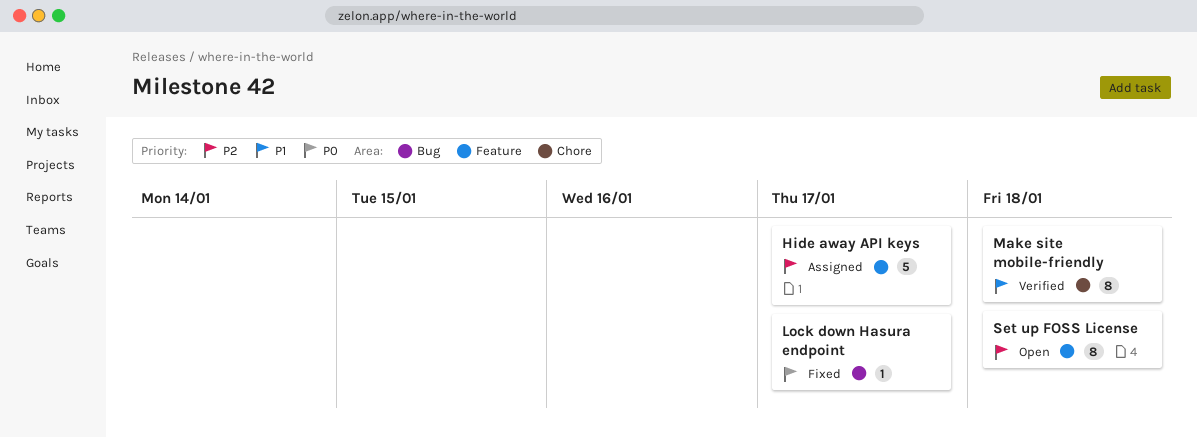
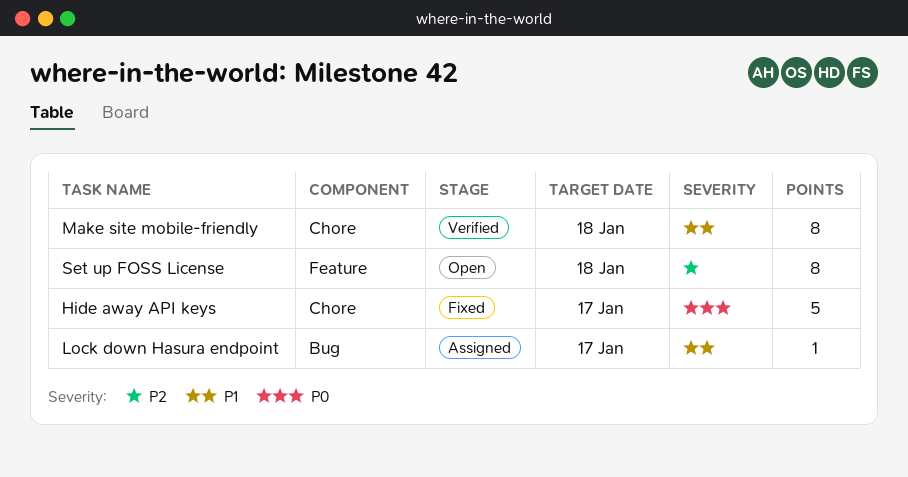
Hide away API keys, status: Assigned -> Fixed
Hide away API keys, priority: P2 -> P0
Hide away API keys, label: Feature -> Chore
Lock down Hasura endpoint, status: Fixed -> Assigned
Lock down Hasura endpoint, priority: P0 -> P1

